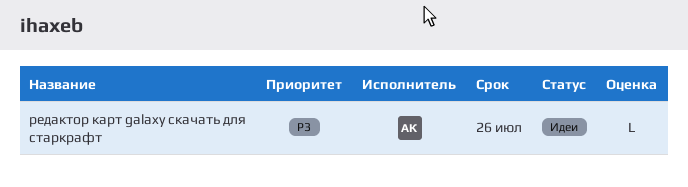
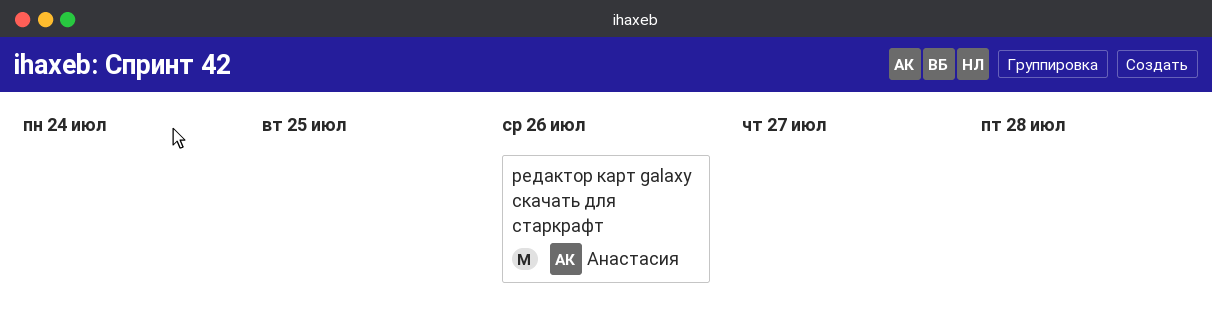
редактор карт galaxy скачать для старкрафт, estimate: L -> M

